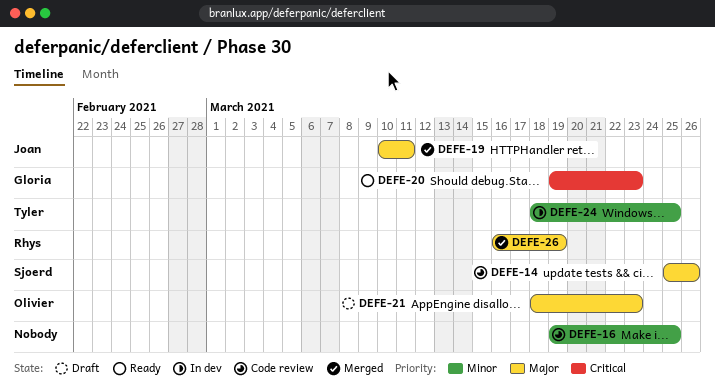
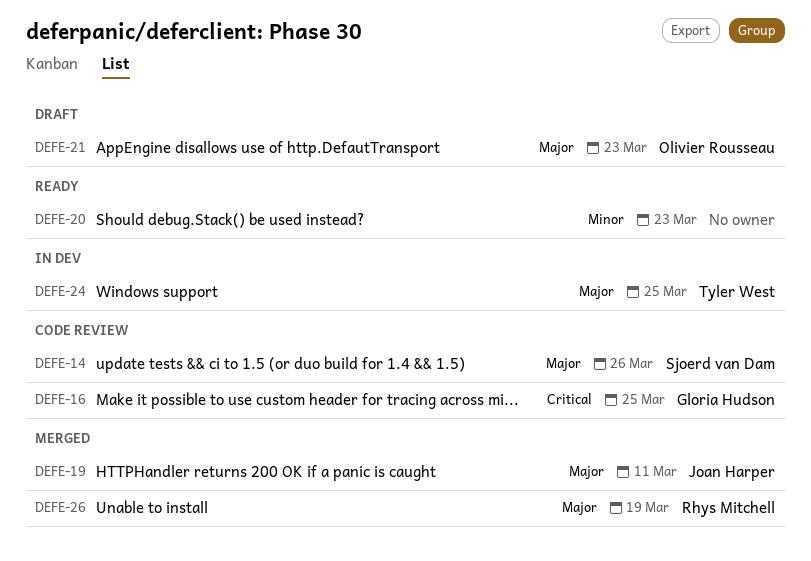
DEFE-16, owner: none -> Gloria Hudson
DEFE-16, priority: Minor -> Critical
DEFE-20, owner: Gloria Hudson -> none
DEFE-20, priority: Critical -> Minor
DEFE-24, priority: Minor -> Major

